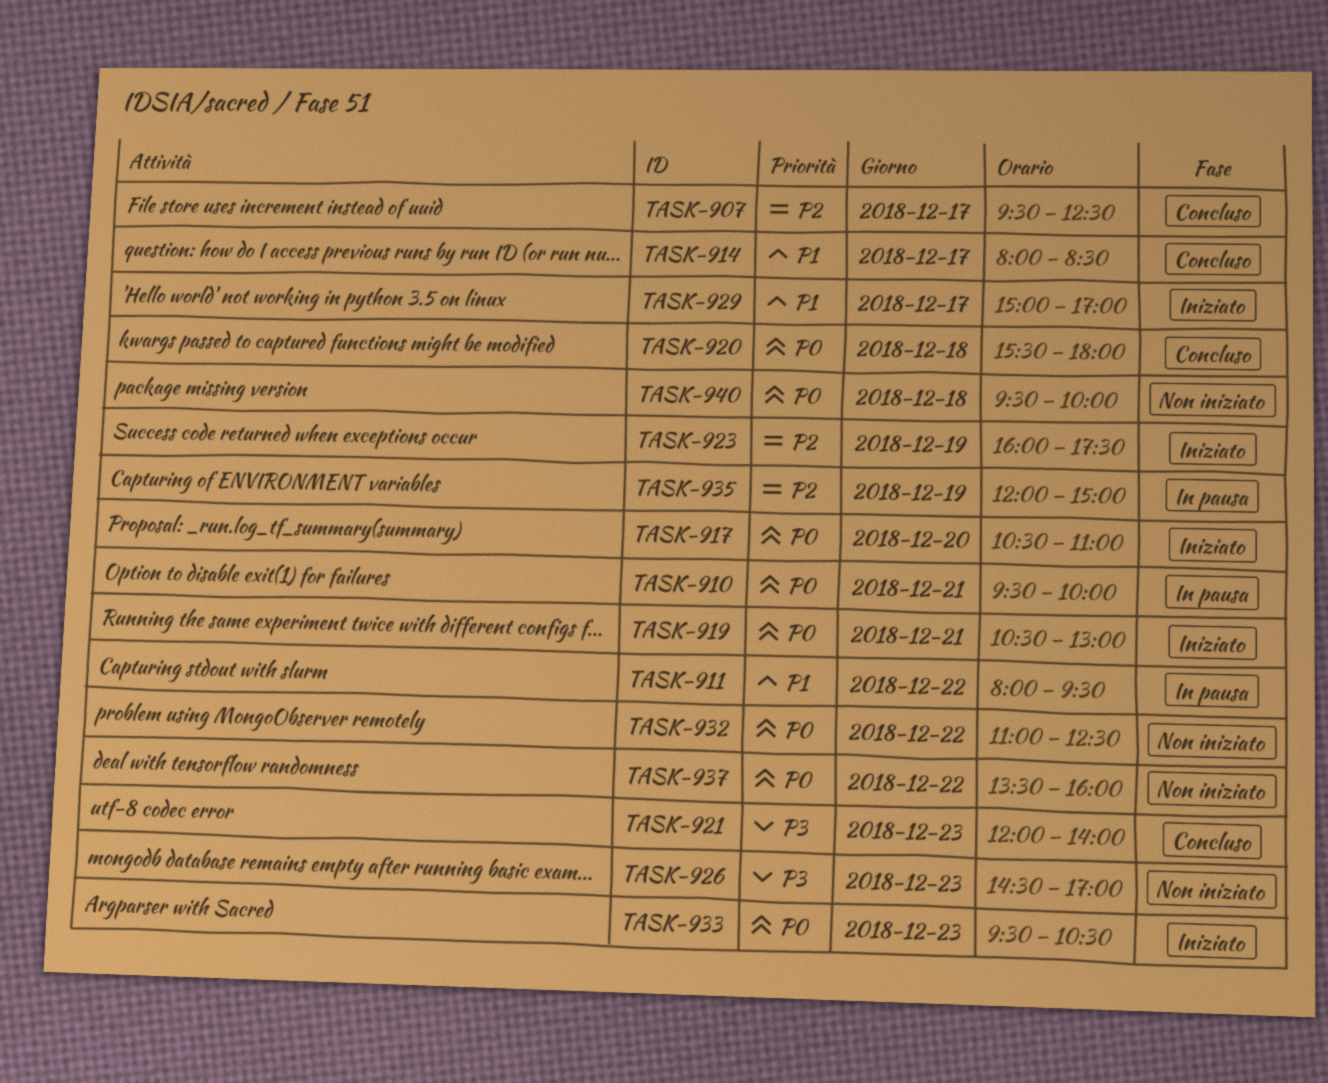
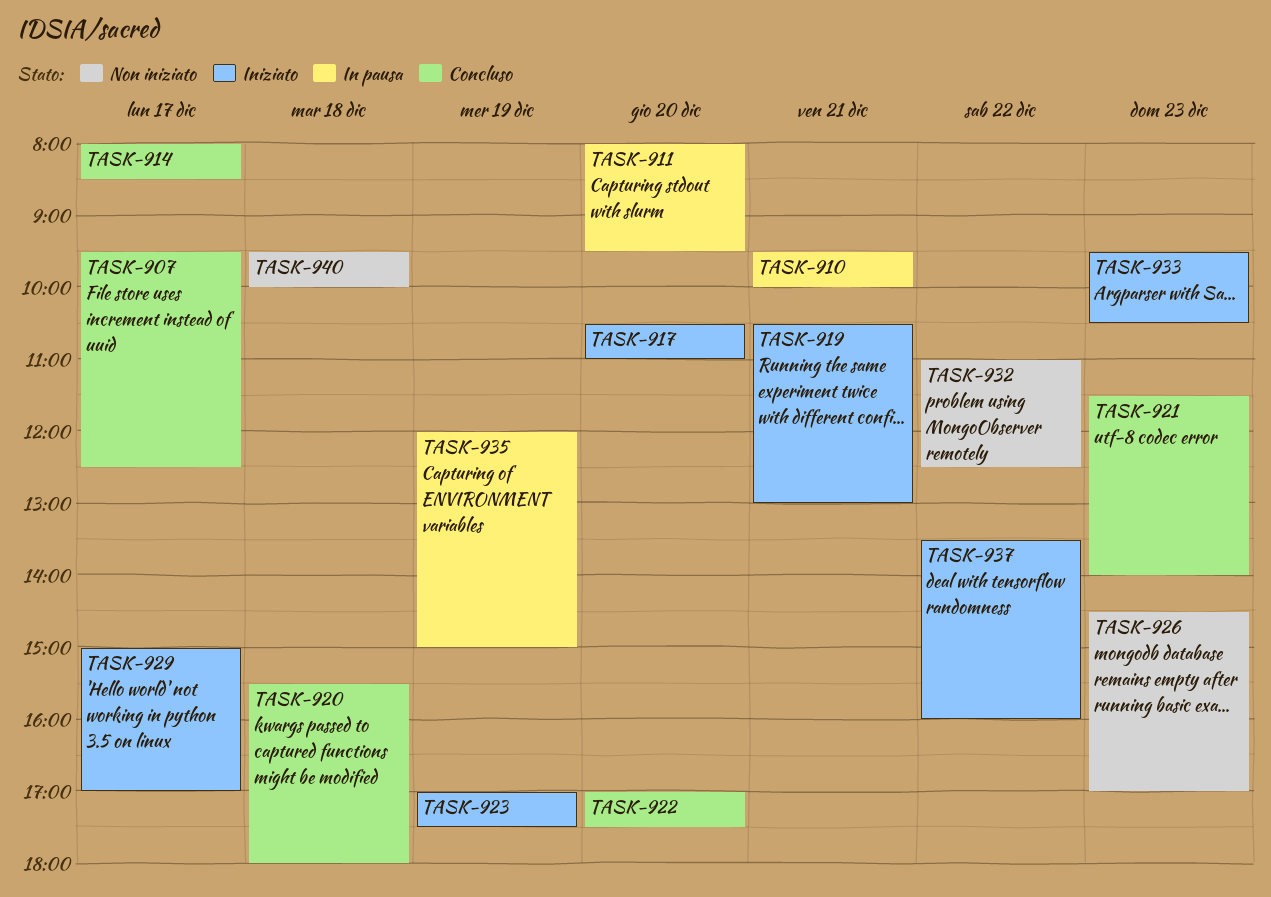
TASK-911, day: Dec 22 -> Dec 20
TASK-921, begins: 12:00 -> 11:30
TASK-922: none -> present
TASK-923, begins: 16:00 -> 17:00
TASK-937, status: Non iniziato -> Iniziato

